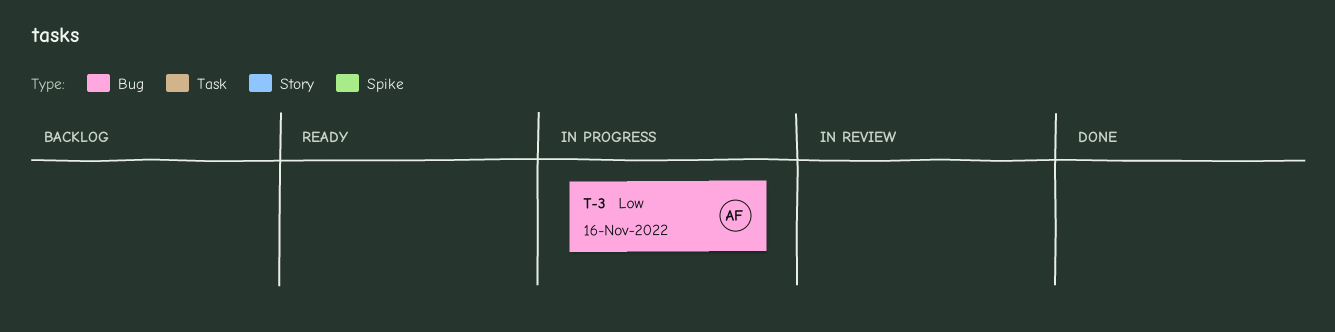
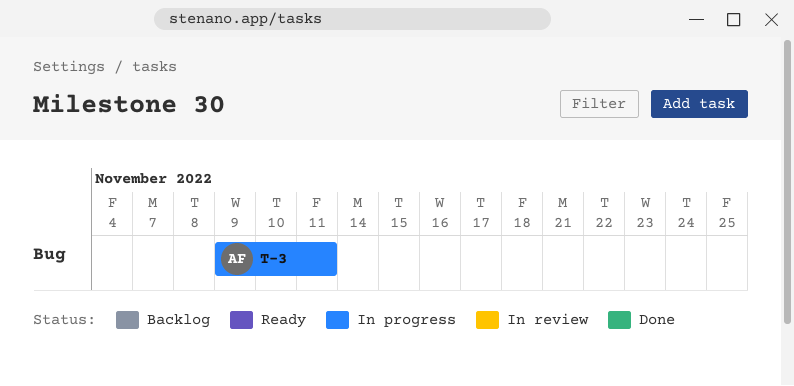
T-3, due: Nov 16 -> Nov 11

